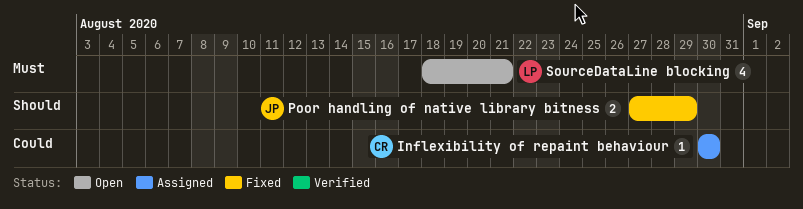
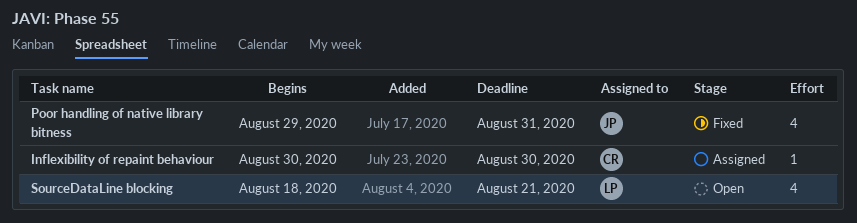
Poor handling of native library bitness, estimate: 2 -> 4
Poor handling of native library bitness, start: Aug 27 -> Aug 29
Poor handling of native library bitness, due: Aug 29 -> Aug 31

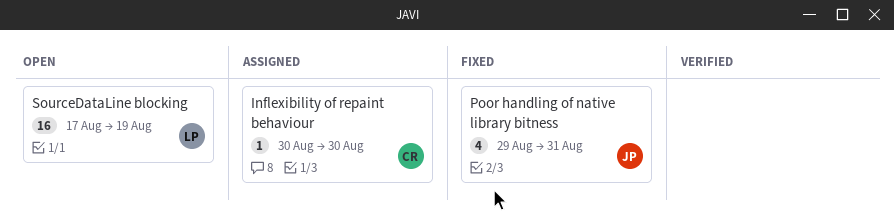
SourceDataLine blocking, estimate: 4 -> 16
SourceDataLine blocking, start: Aug 18 -> Aug 17
SourceDataLine blocking, due: Aug 21 -> Aug 19

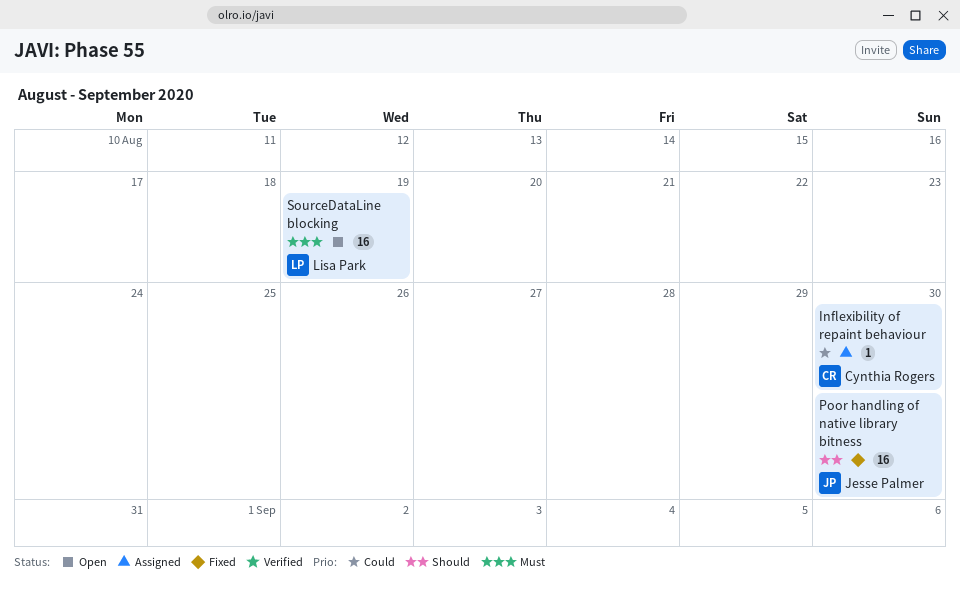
Poor handling of native library bitness, estimate: 4 -> 16
Poor handling of native library bitness, due: Aug 31 -> Aug 30

